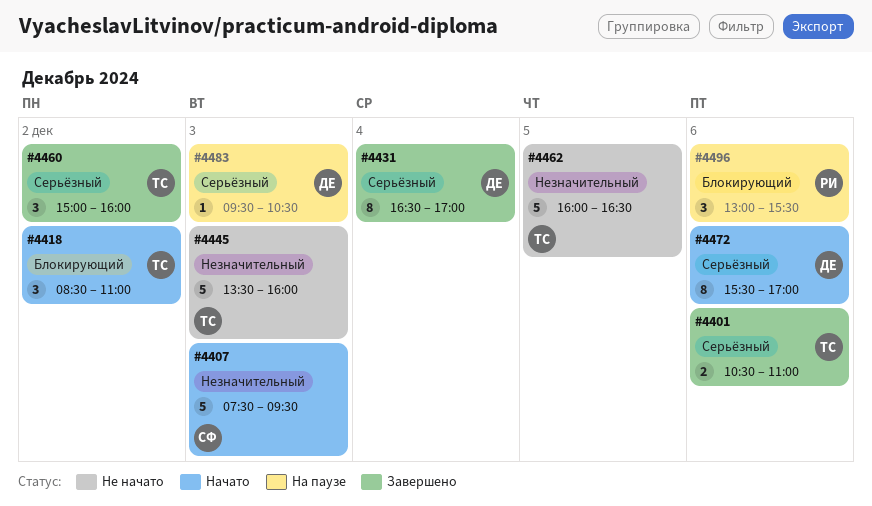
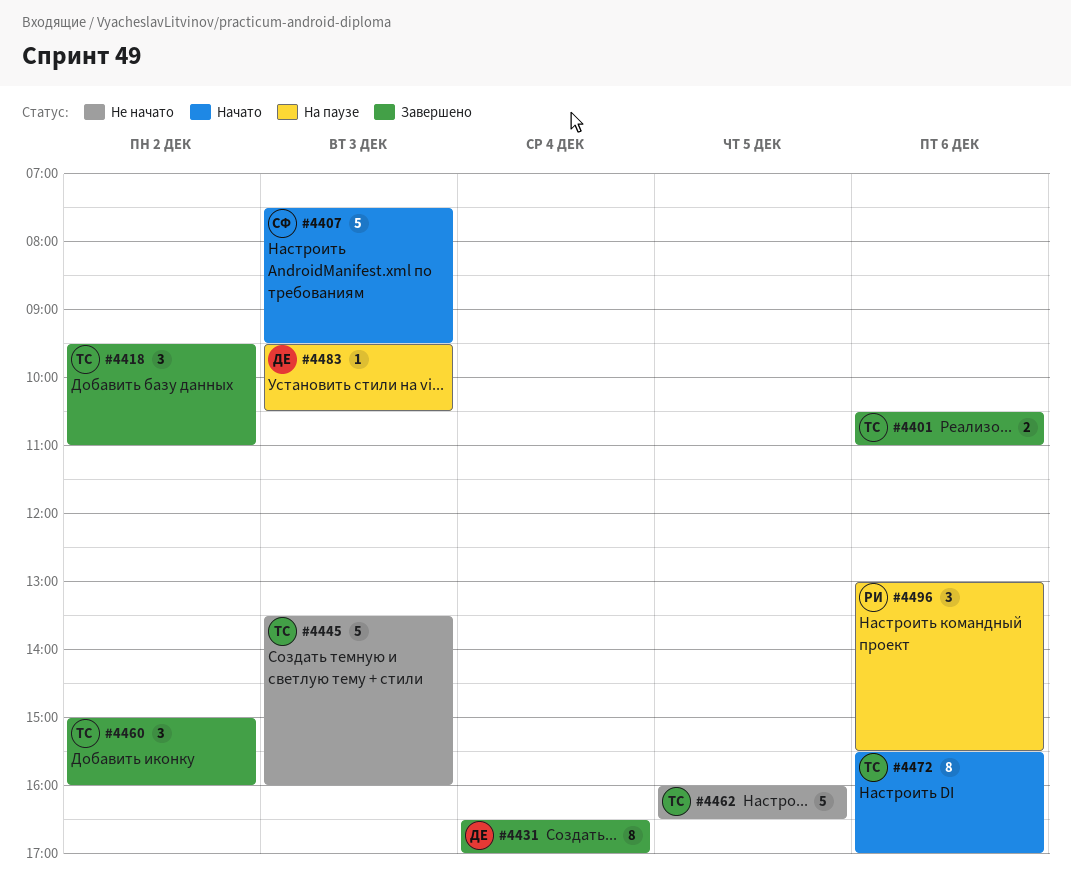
#4418, status: Начато -> Завершено
#4418, begins: 08:30 -> 09:30
#4472, owner: ДЕ -> ТС

